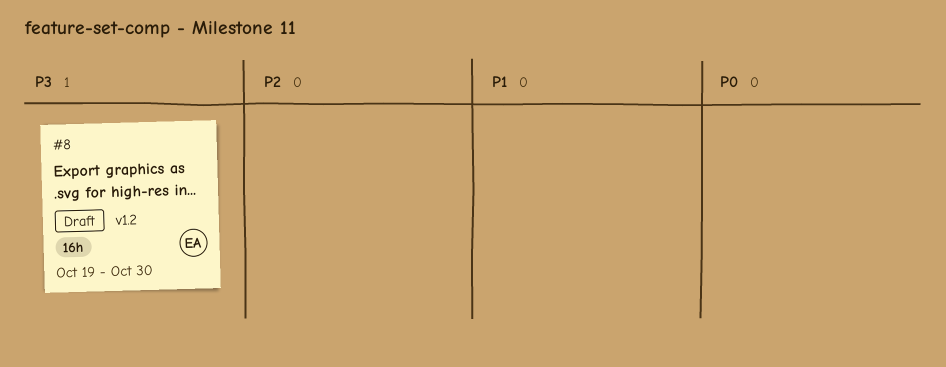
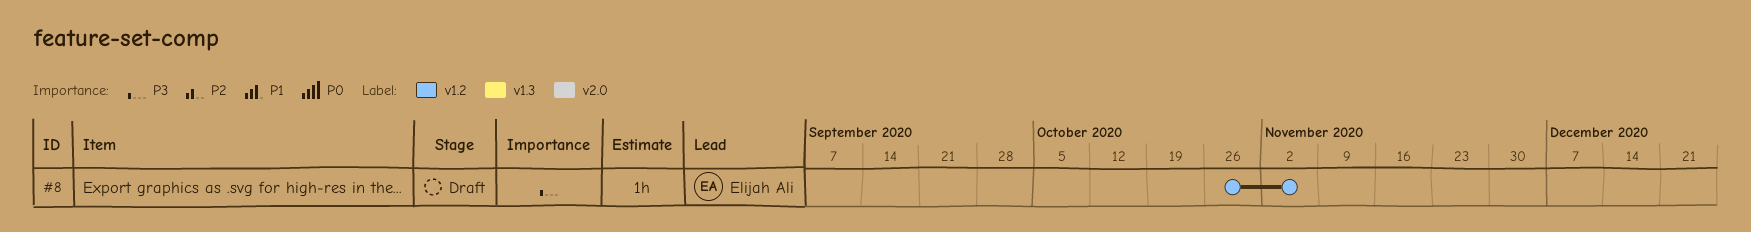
#8, estimate: 16h -> 1h
#8, start: Oct 19 -> Oct 26
#8, due: Oct 30 -> Nov 6

